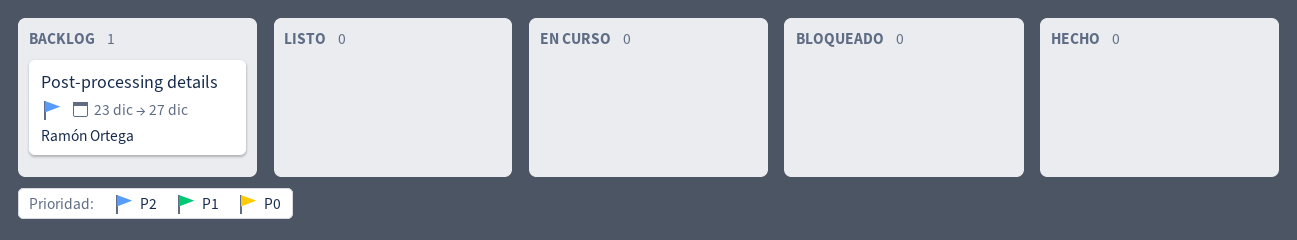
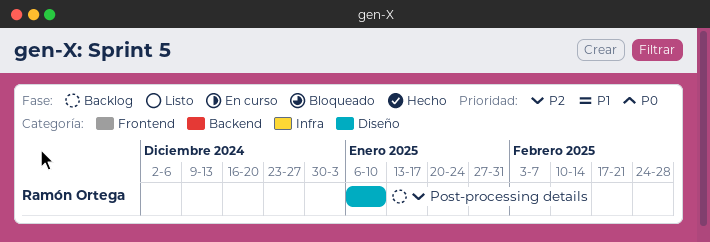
Post-processing details, start: Dec 23 -> Jan 6
Post-processing details, due: Dec 27 -> Jan 10

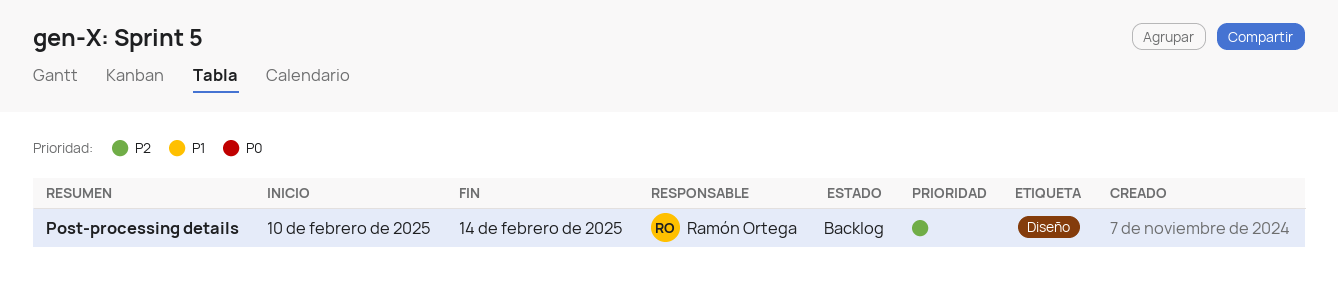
Post-processing details, start: Jan 6 -> Feb 10
Post-processing details, due: Jan 10 -> Feb 14

